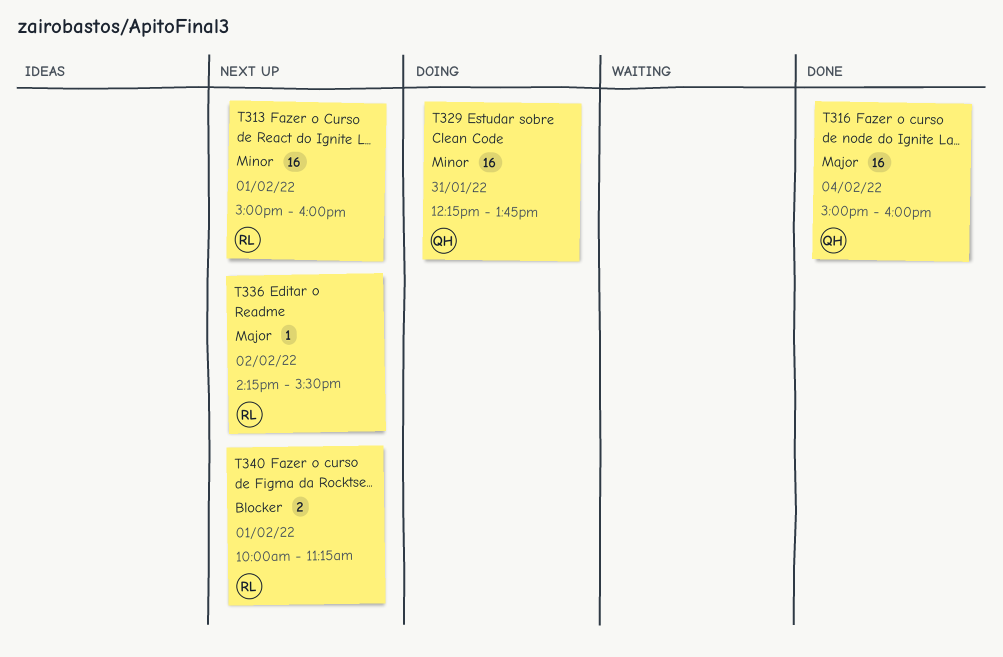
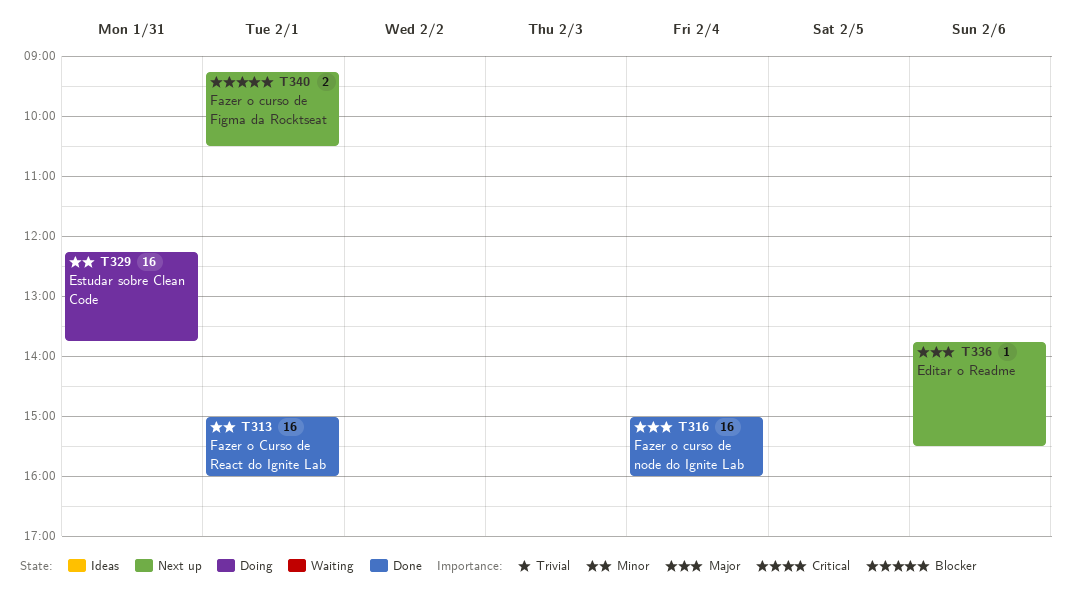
T313, status: Next up -> Done
T336, day: Feb 2 -> Feb 6
T336, begins: 14:15 -> 13:45
T340, begins: 10:00 -> 09:15
T340, ends: 11:15 -> 10:30

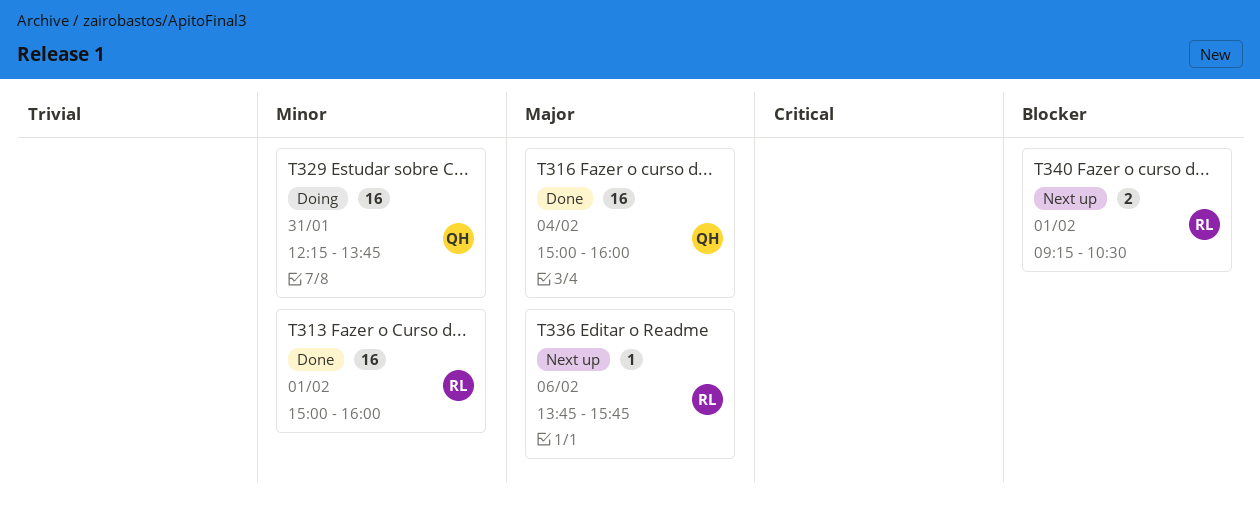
T336, ends: 15:30 -> 15:45

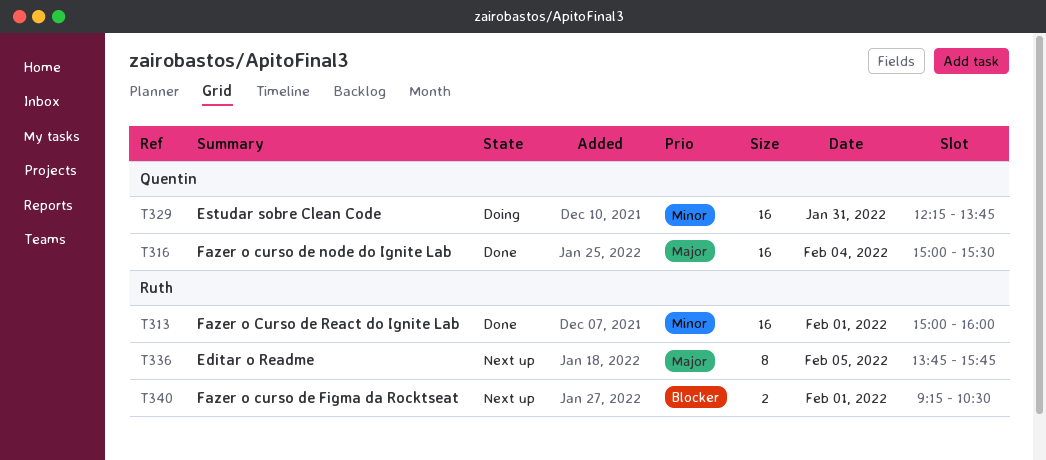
T316, ends: 16:00 -> 15:30
T336, estimate: 1 -> 8
T336, day: Feb 6 -> Feb 5

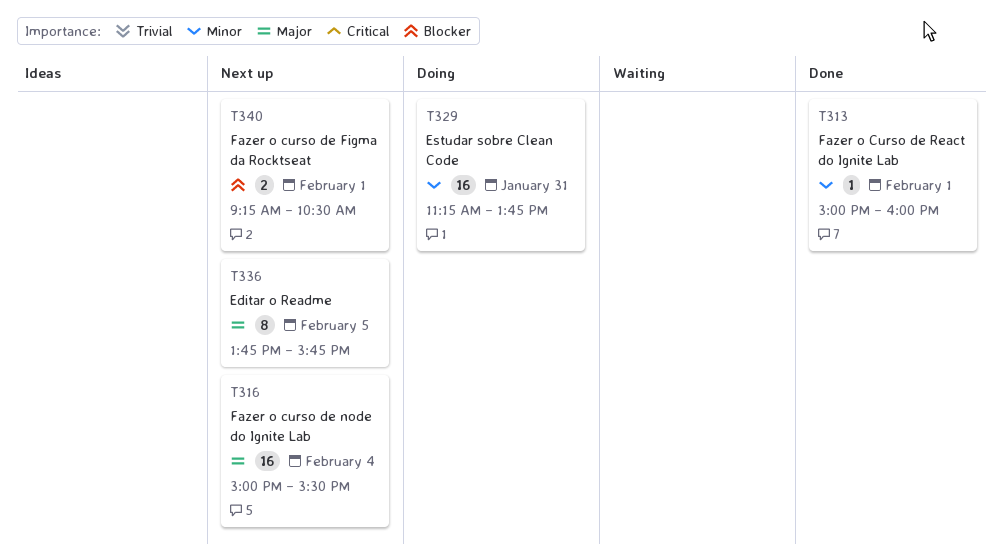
T313, estimate: 16 -> 1
T316, status: Done -> Next up
T329, begins: 12:15 -> 11:15

